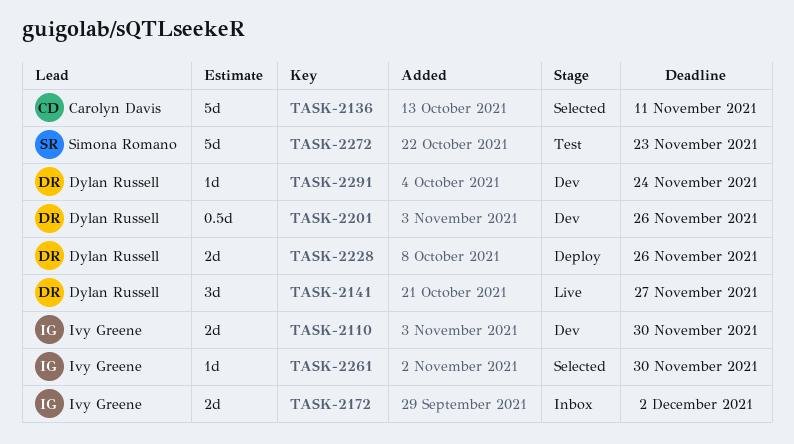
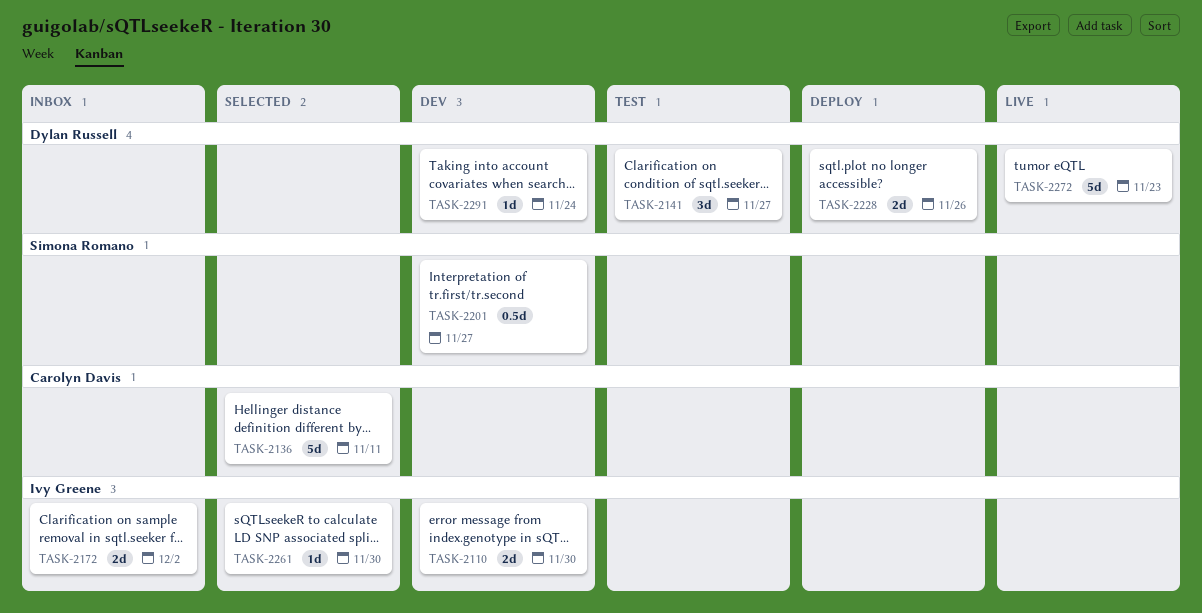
TASK-2141, status: Live -> Test
TASK-2201, owner: Dylan Russell -> Simona Romano
TASK-2201, due: Nov 26 -> Nov 27
TASK-2272, status: Test -> Live
TASK-2272, owner: Simona Romano -> Dylan Russell

